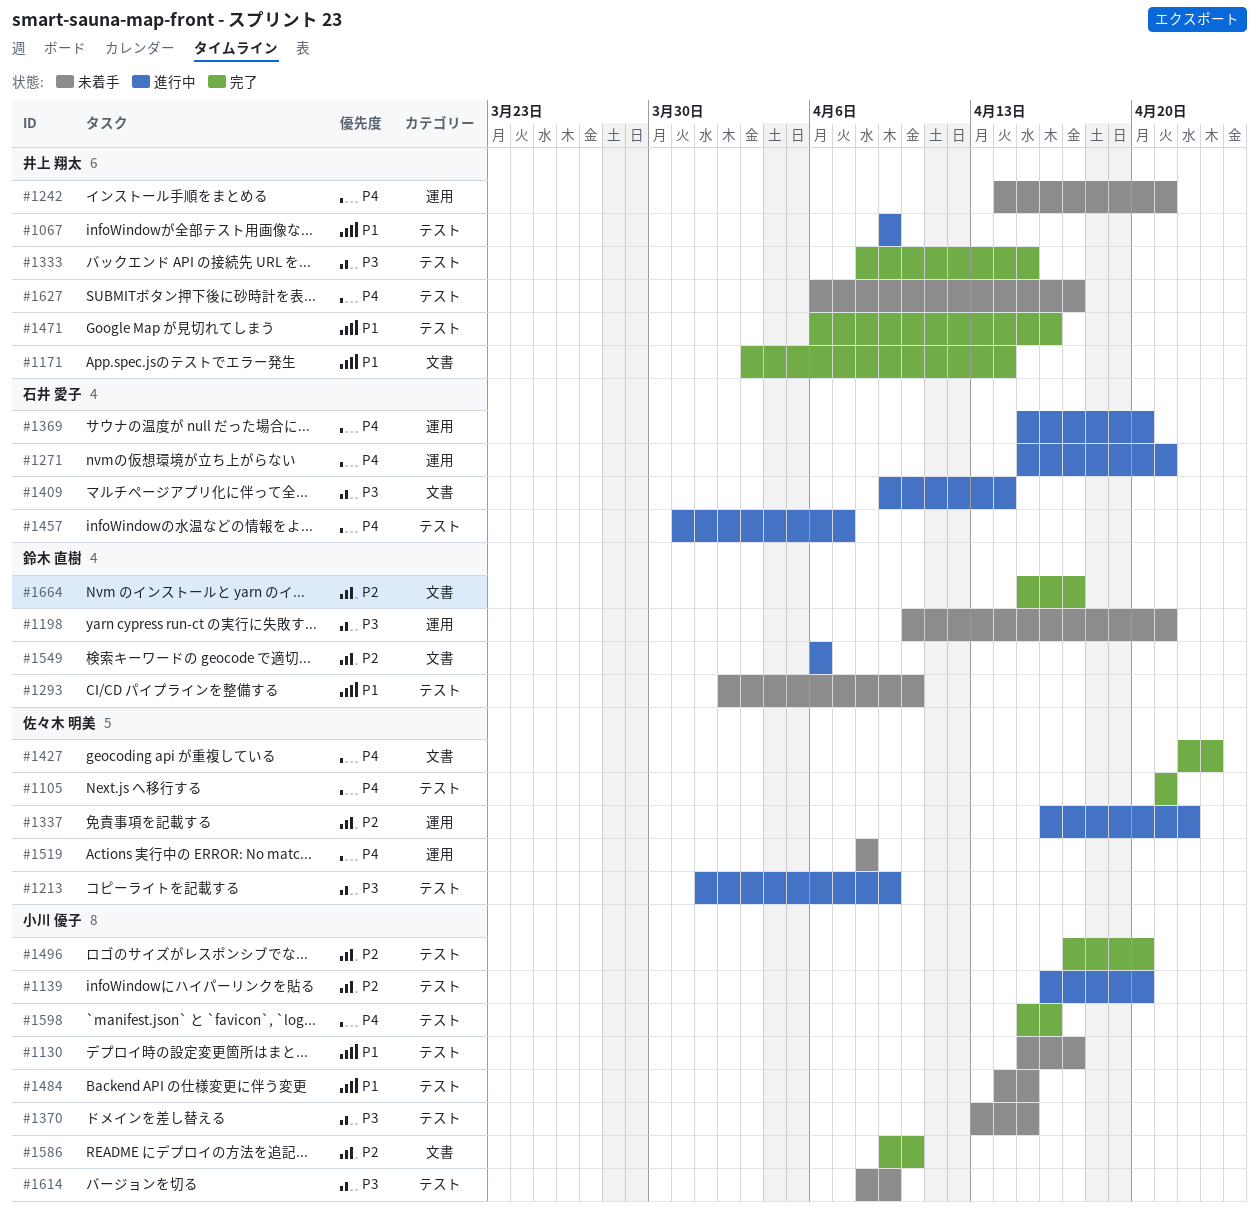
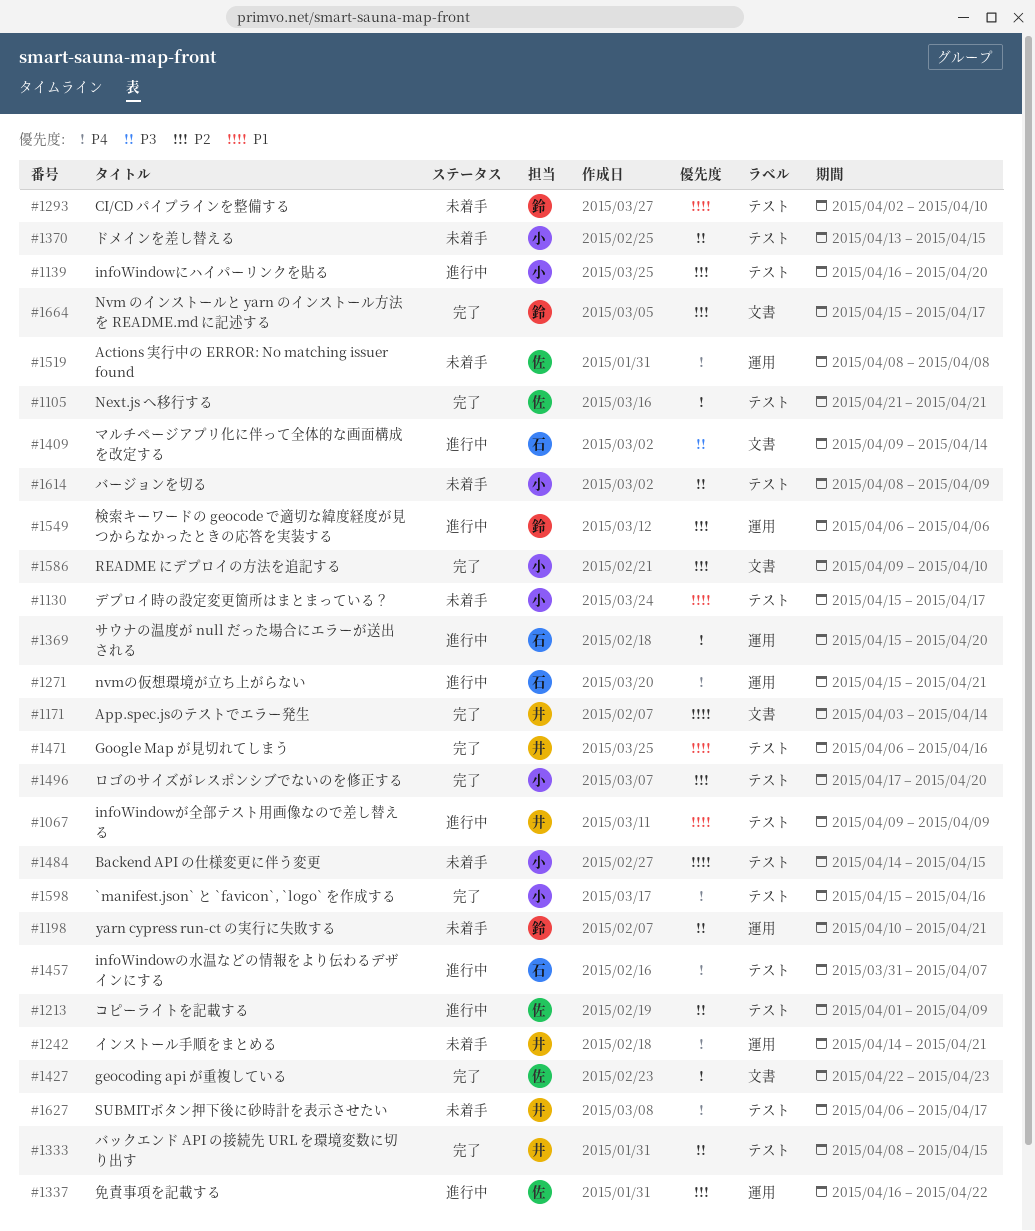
#1549, label: 文書 -> 運用

